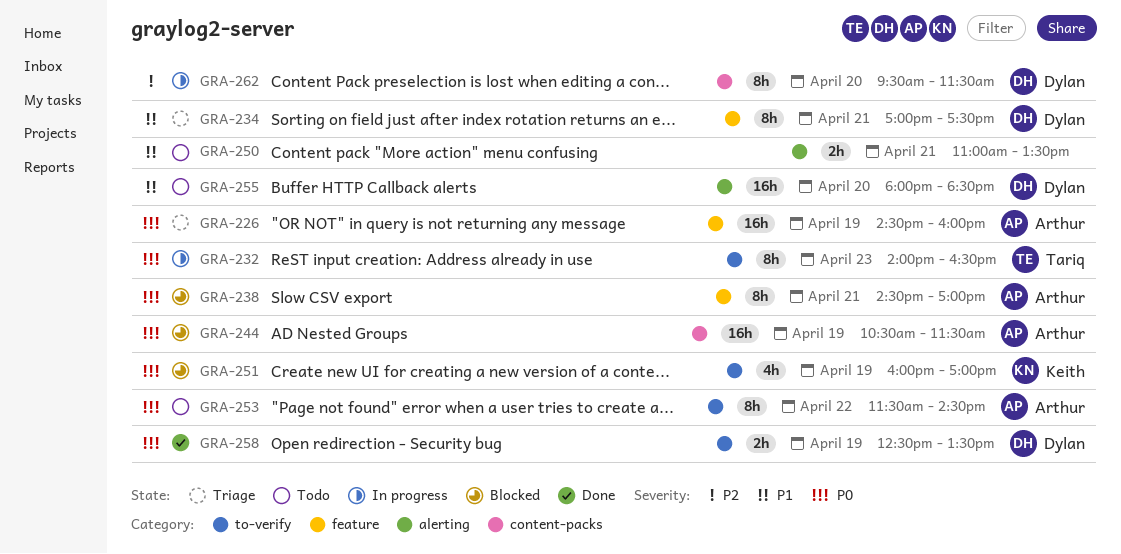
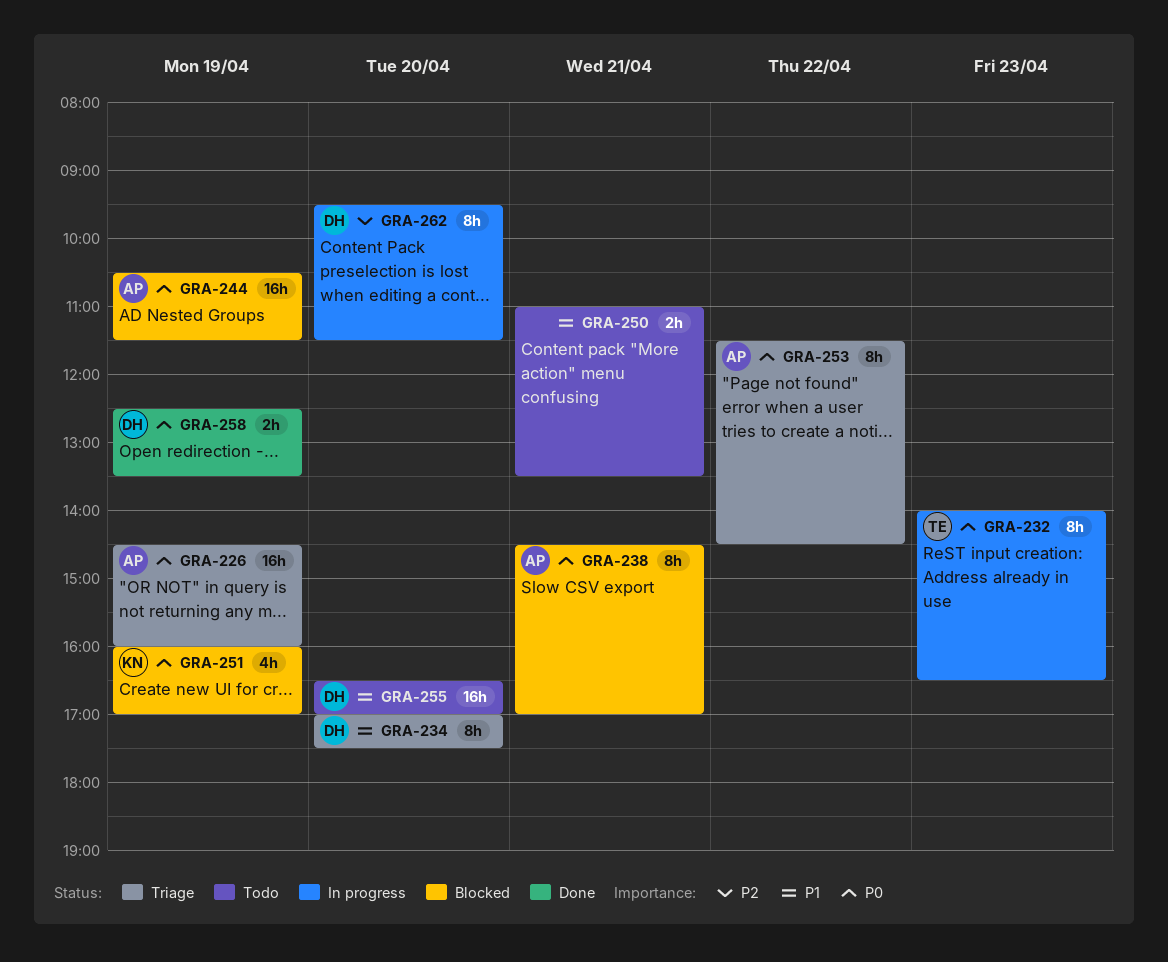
GRA-234, day: Apr 21 -> Apr 20
GRA-253, status: Todo -> Triage
GRA-255, begins: 18:00 -> 16:30
GRA-255, ends: 18:30 -> 17:00

